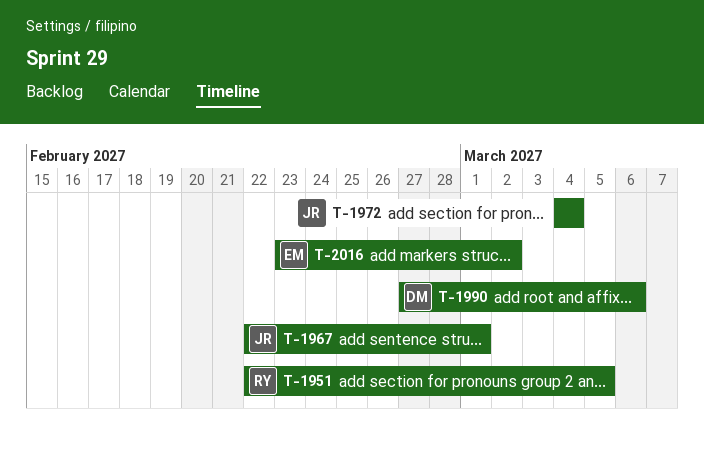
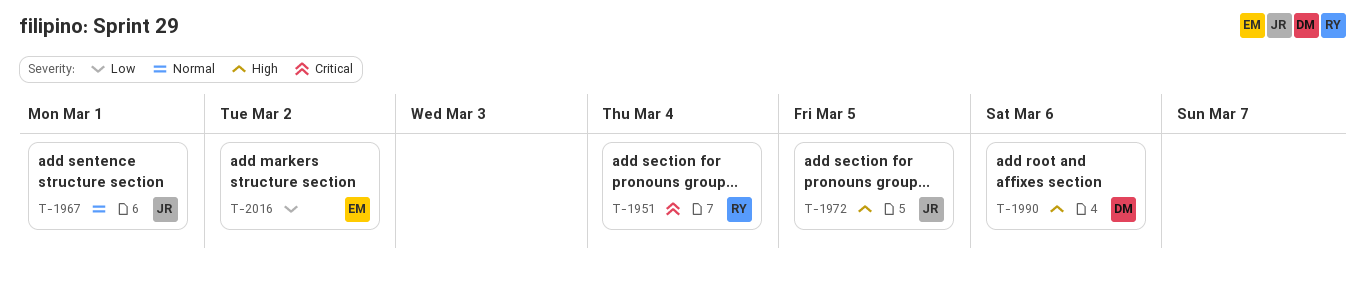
T-1951, due: Mar 5 -> Mar 4
T-1972, due: Mar 4 -> Mar 5

